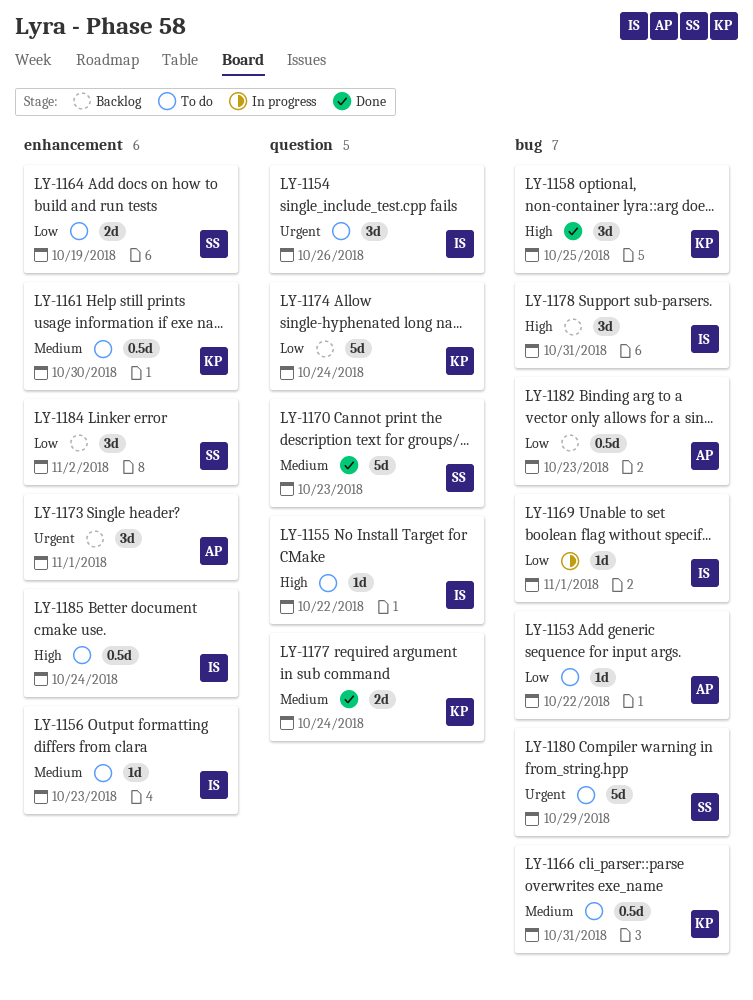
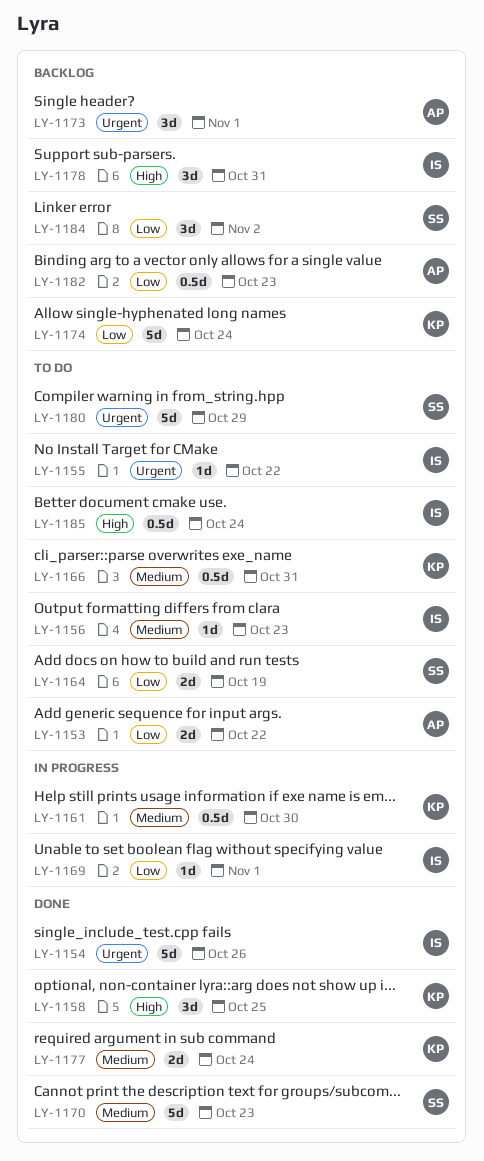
LY-1153, estimate: 1d -> 2d
LY-1154, status: To do -> Done
LY-1154, estimate: 3d -> 5d
LY-1155, priority: High -> Urgent
LY-1161, status: To do -> In progress

